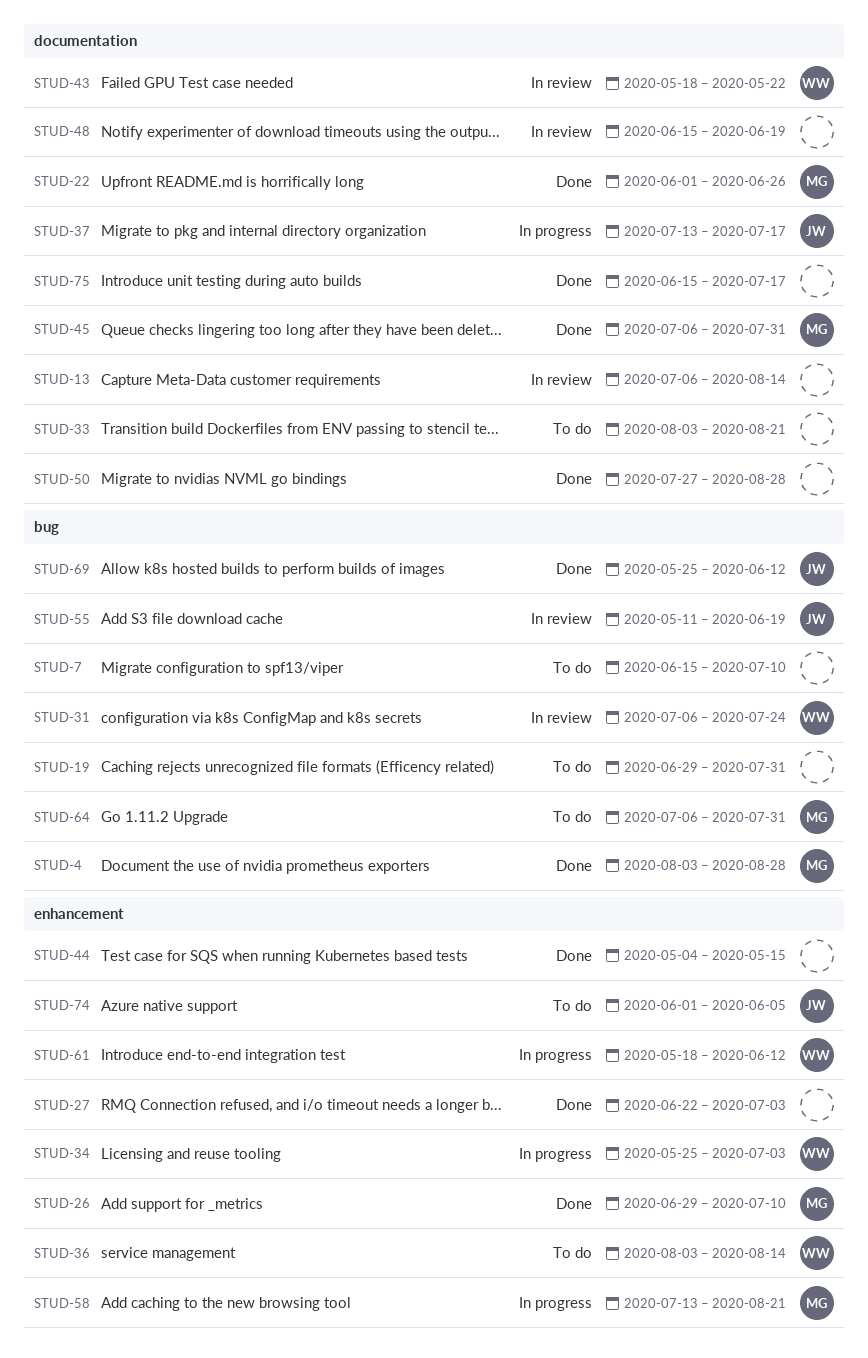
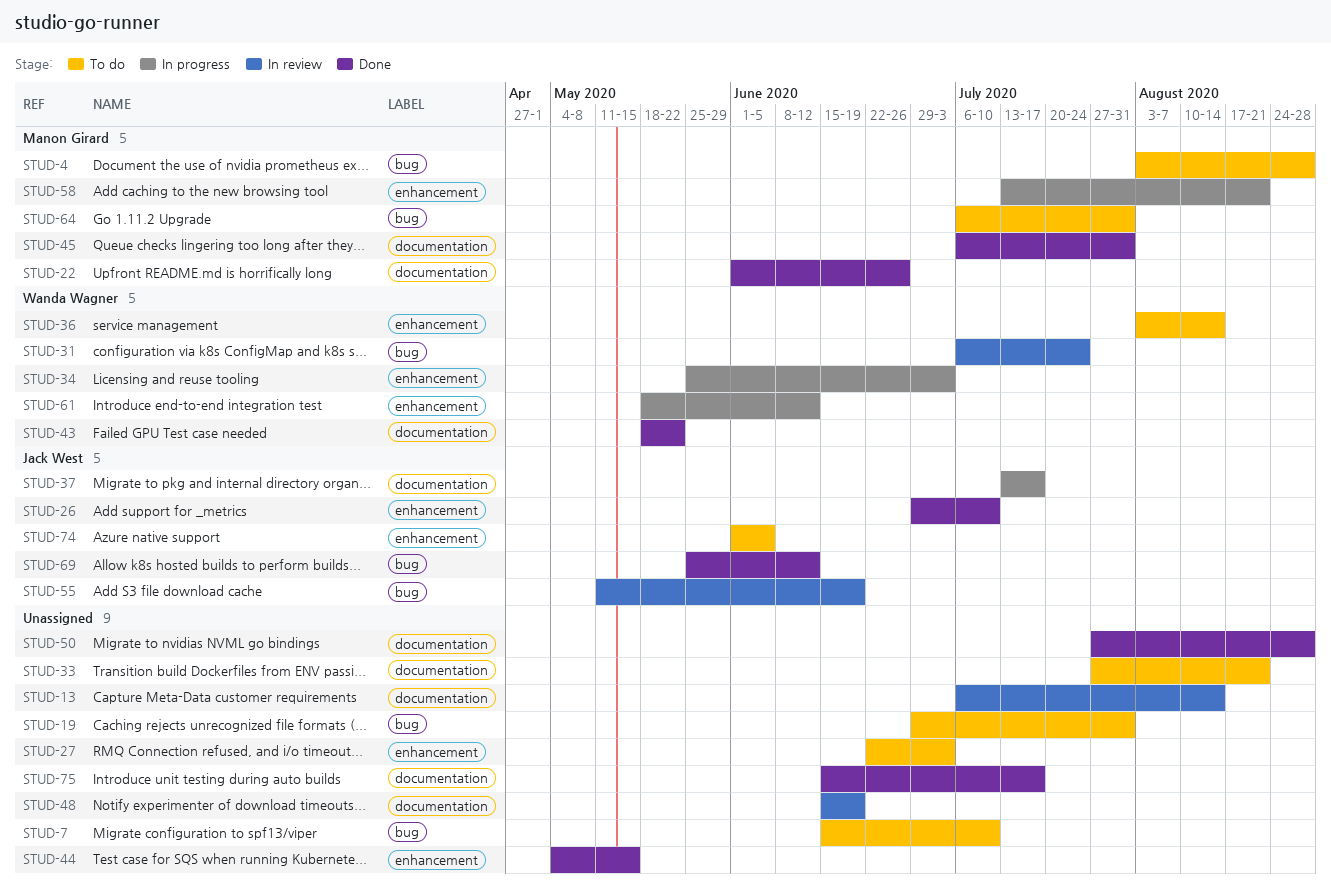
STUD-4, status: Done -> To do
STUD-26, owner: Manon Girard -> Jack West
STUD-27, status: Done -> To do
STUD-33, start: Aug 3 -> Jul 27
STUD-43, status: In review -> Done

